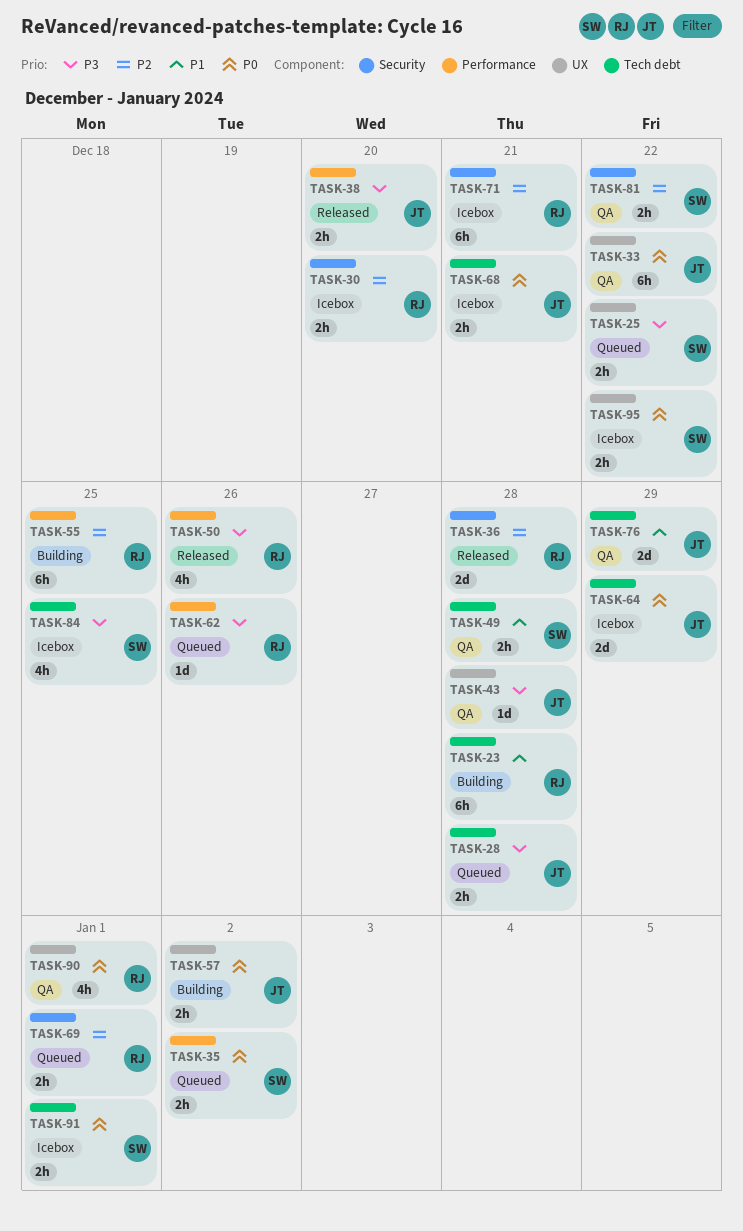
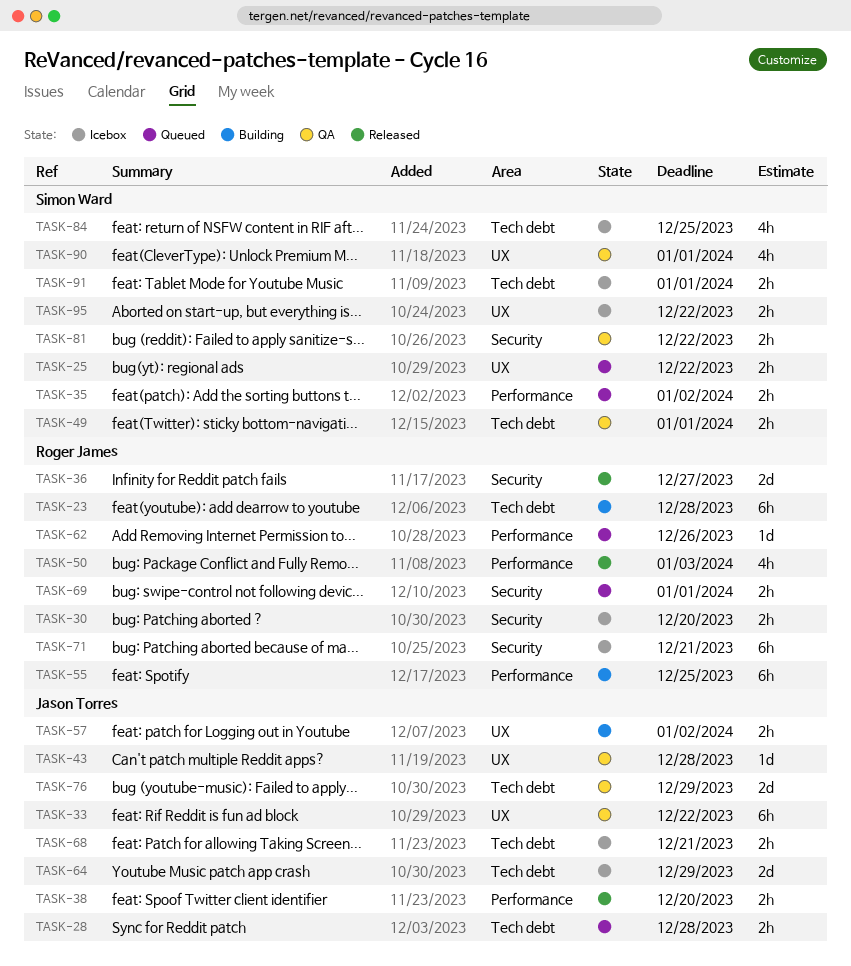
TASK-36, due: Dec 28 -> Dec 27
TASK-49, due: Dec 28 -> Jan 1
TASK-50, due: Dec 26 -> Jan 3
TASK-90, owner: Roger James -> Simon Ward

